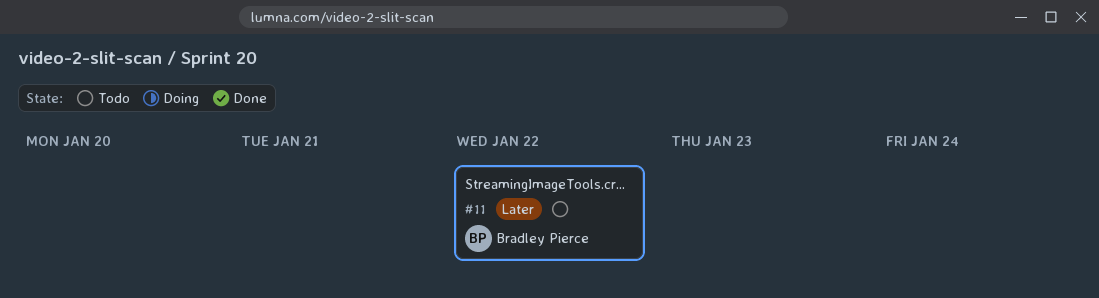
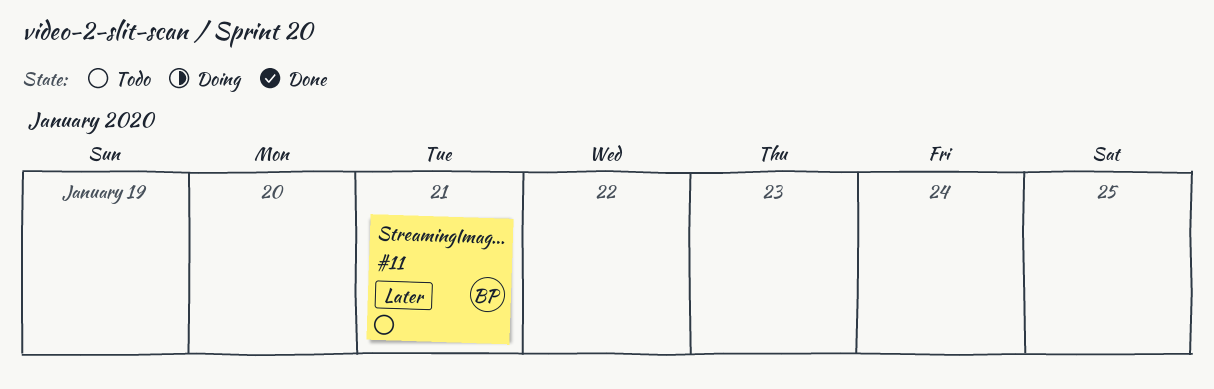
#11, due: Jan 22 -> Jan 21

